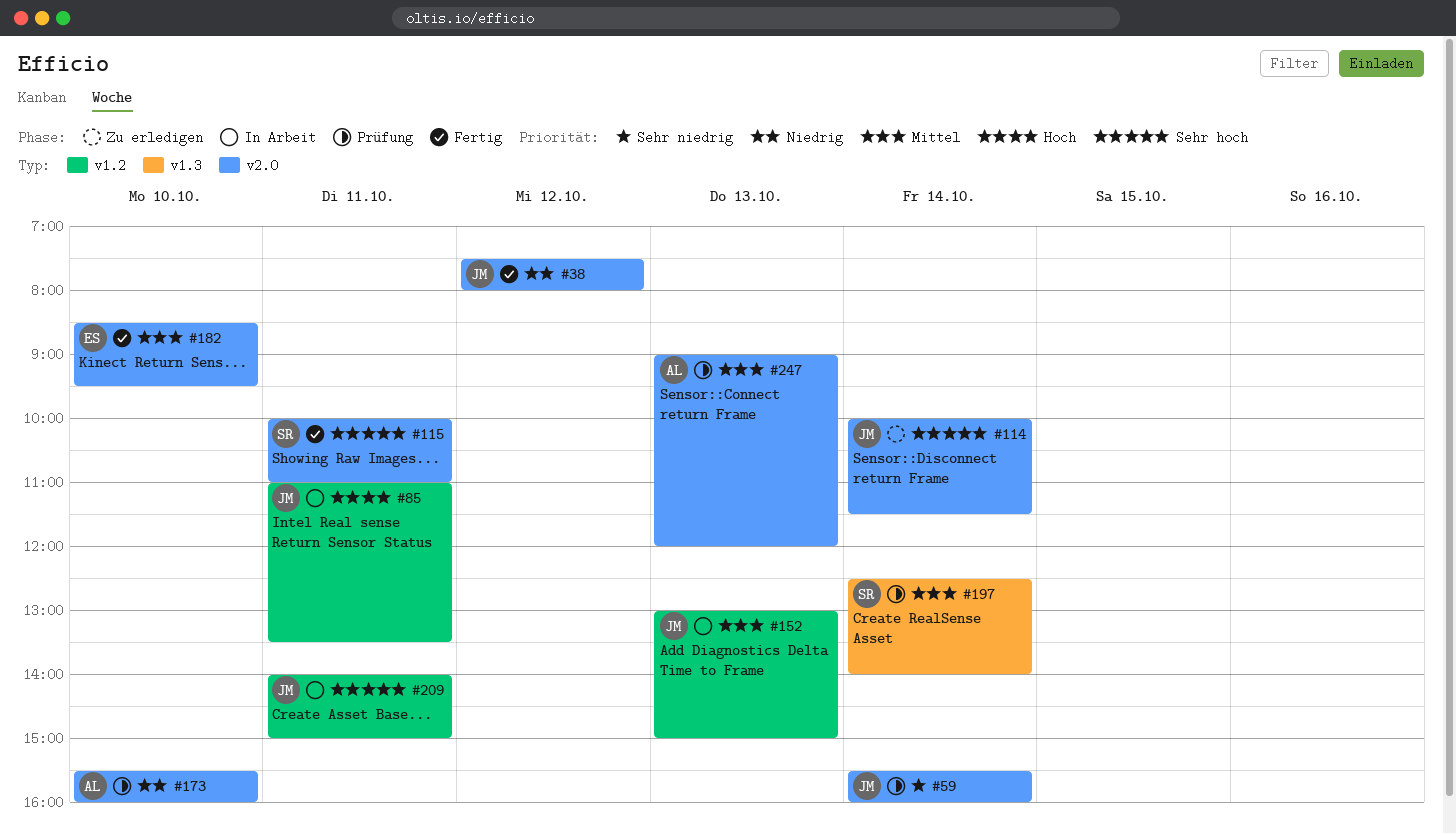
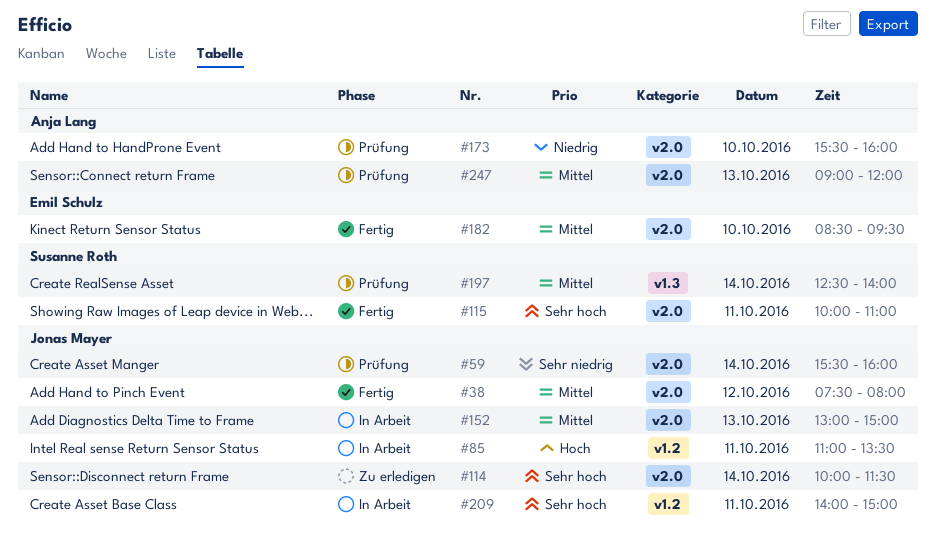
#38, priority: Niedrig -> Mittel
#152, label: v1.2 -> v2.0

